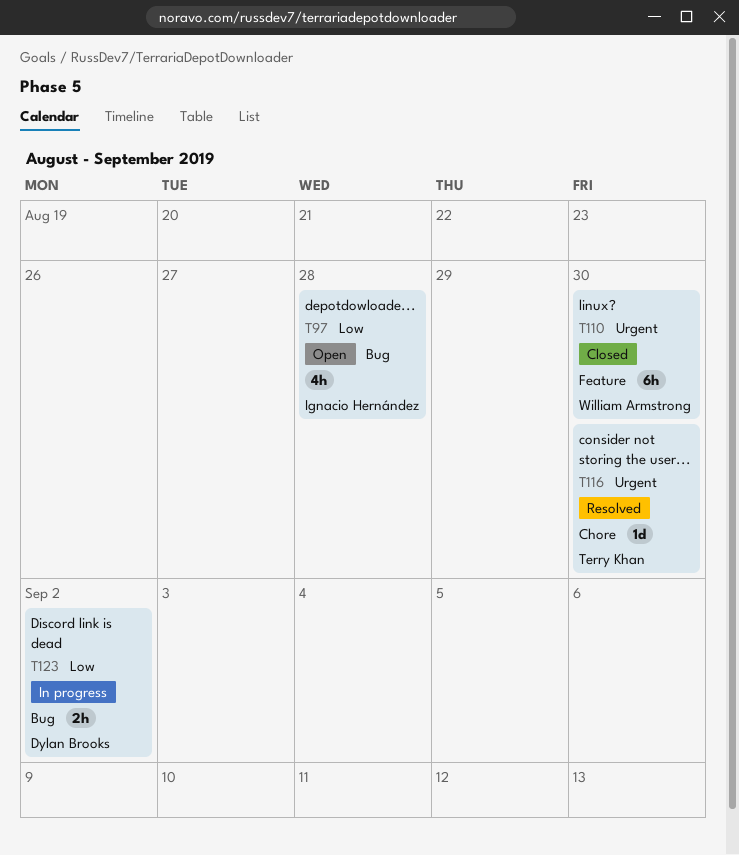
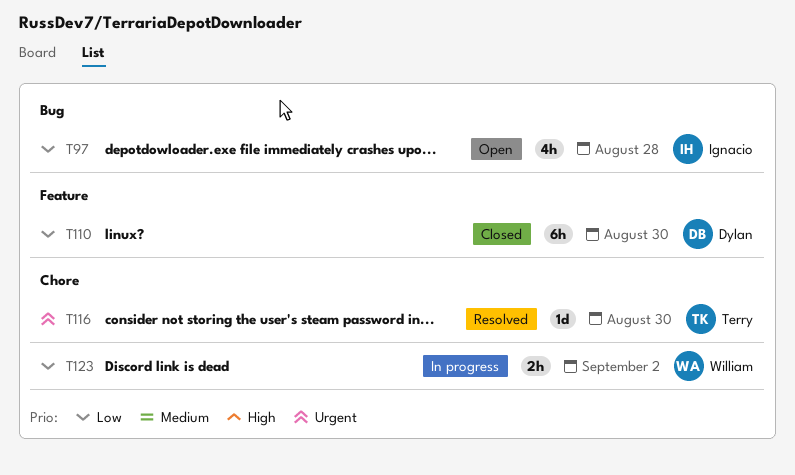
T110, owner: William Armstrong -> Dylan Brooks
T110, priority: Urgent -> Low
T123, owner: Dylan Brooks -> William Armstrong
T123, label: Bug -> Chore

